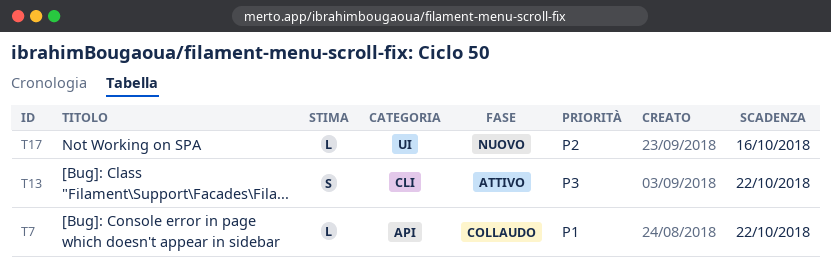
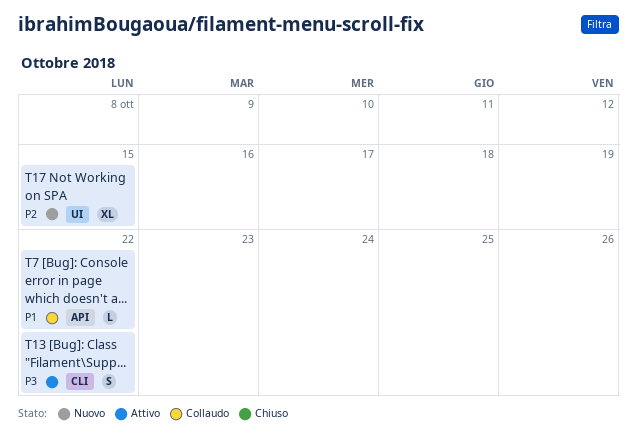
T17, estimate: L -> XL
T17, due: Oct 16 -> Oct 15

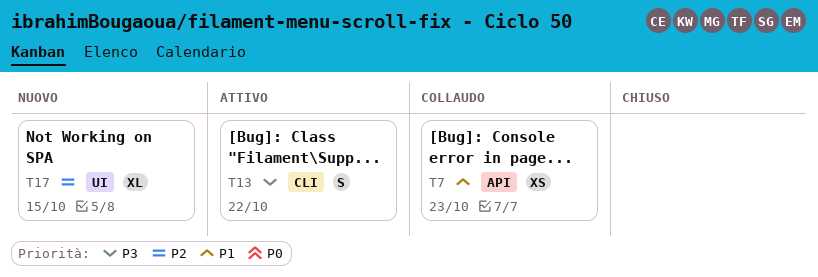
T7, estimate: L -> XS
T7, due: Oct 22 -> Oct 23

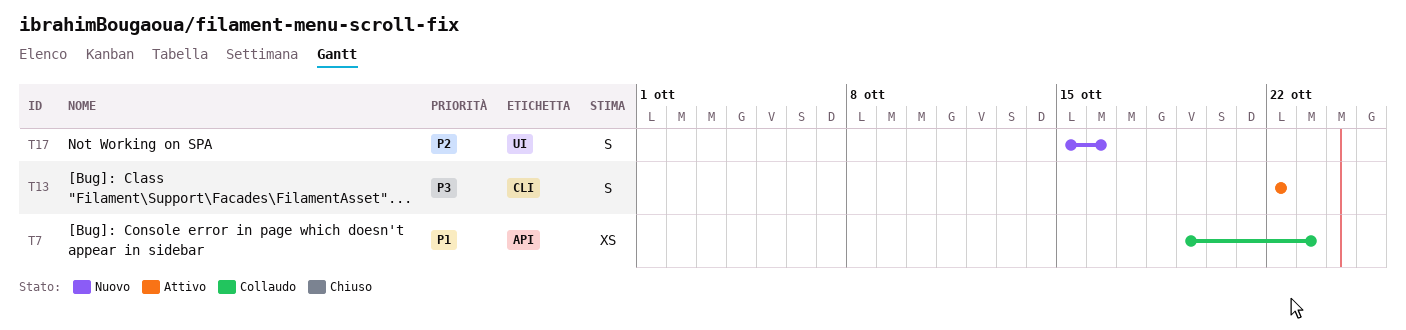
T17, estimate: XL -> S
T17, due: Oct 15 -> Oct 16

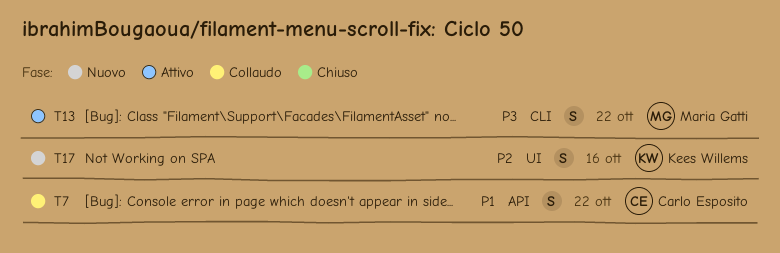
T7, estimate: XS -> S
T7, due: Oct 23 -> Oct 22

